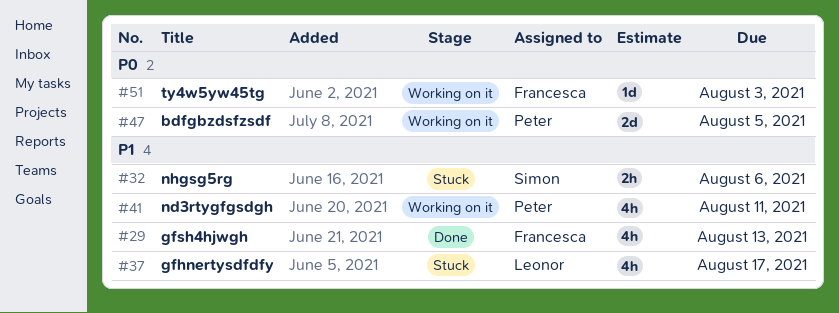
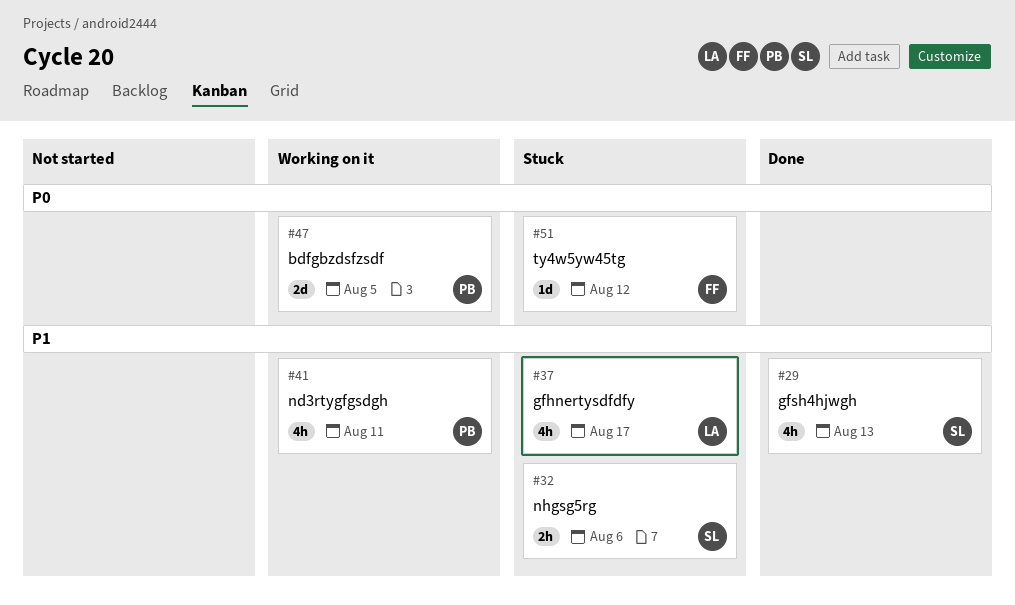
#29, owner: Francesca -> Simon
#51, status: Working on it -> Stuck
#51, due: Aug 3 -> Aug 12

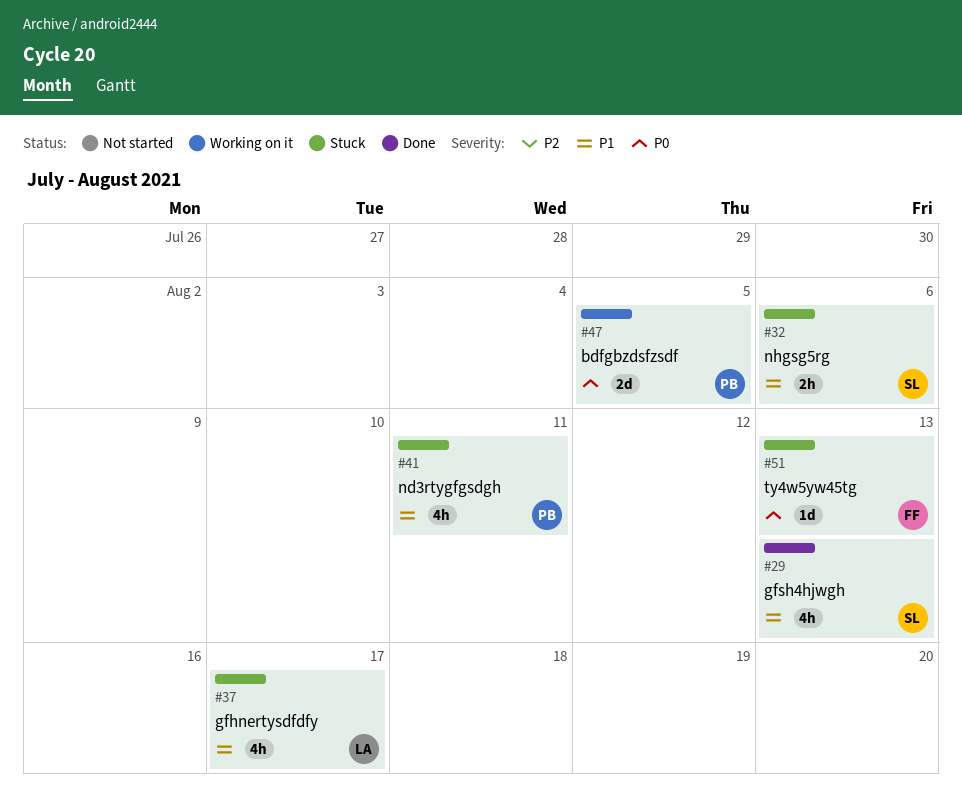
#41, status: Working on it -> Stuck
#51, due: Aug 12 -> Aug 13

